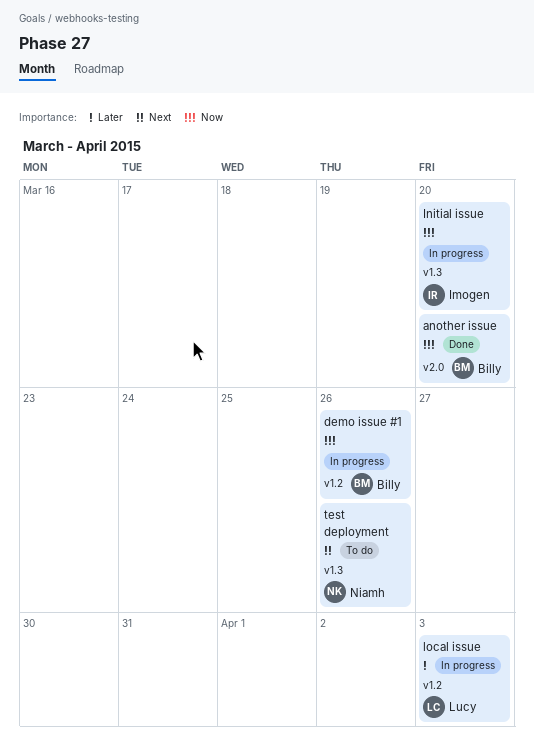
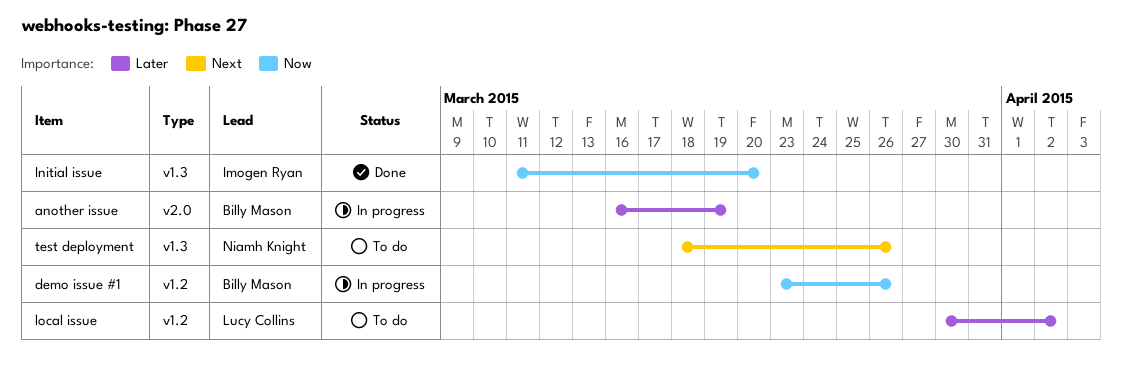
another issue, status: Done -> In progress
another issue, priority: Now -> Later
another issue, due: Mar 20 -> Mar 19
Initial issue, status: In progress -> Done
local issue, status: In progress -> To do
local issue, due: Apr 3 -> Apr 2

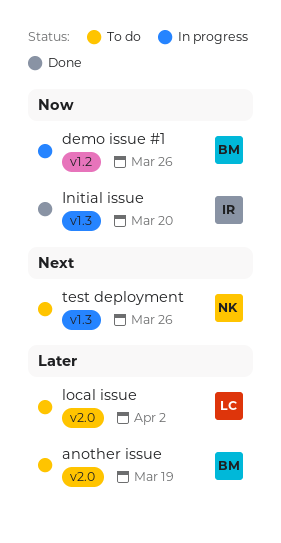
another issue, status: In progress -> To do
local issue, label: v1.2 -> v2.0

